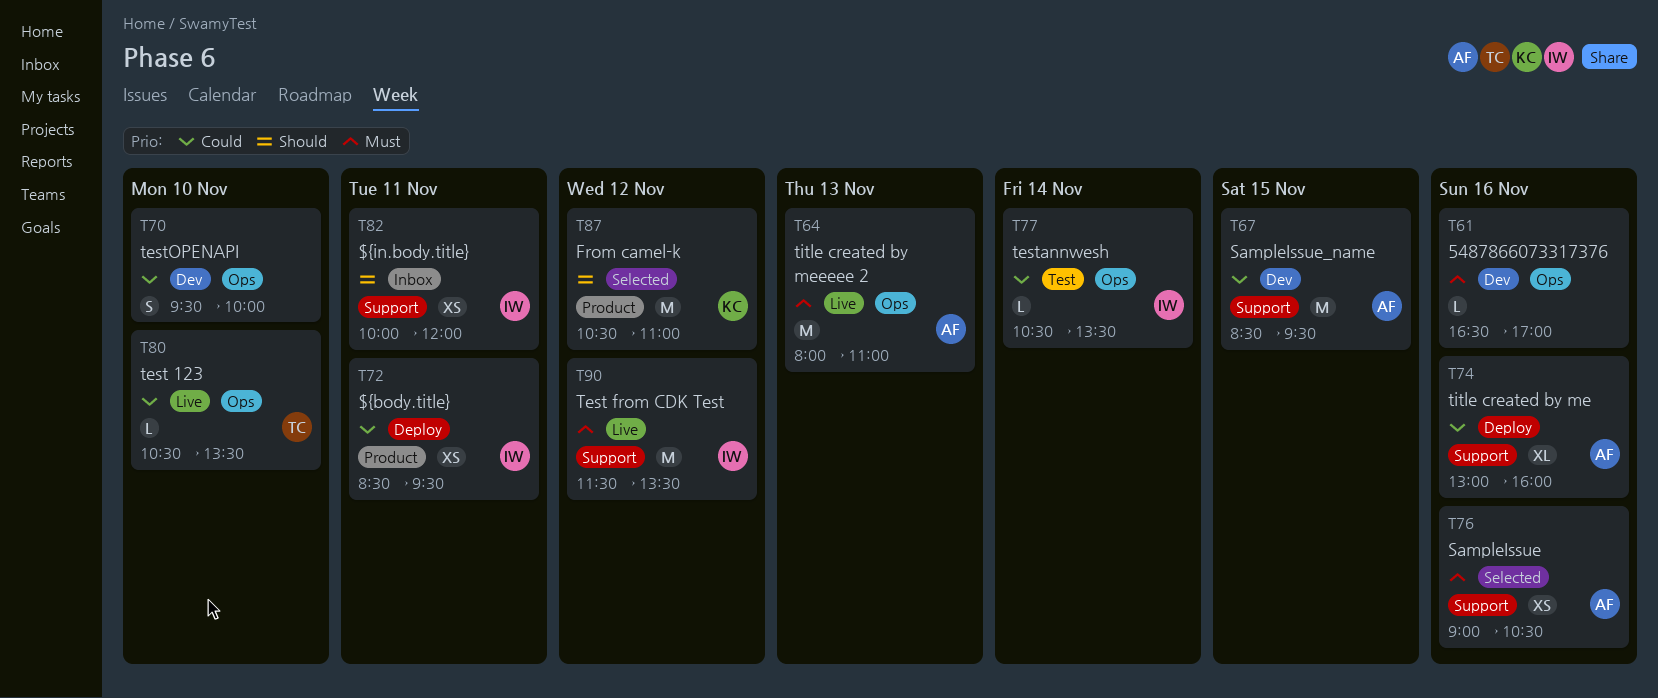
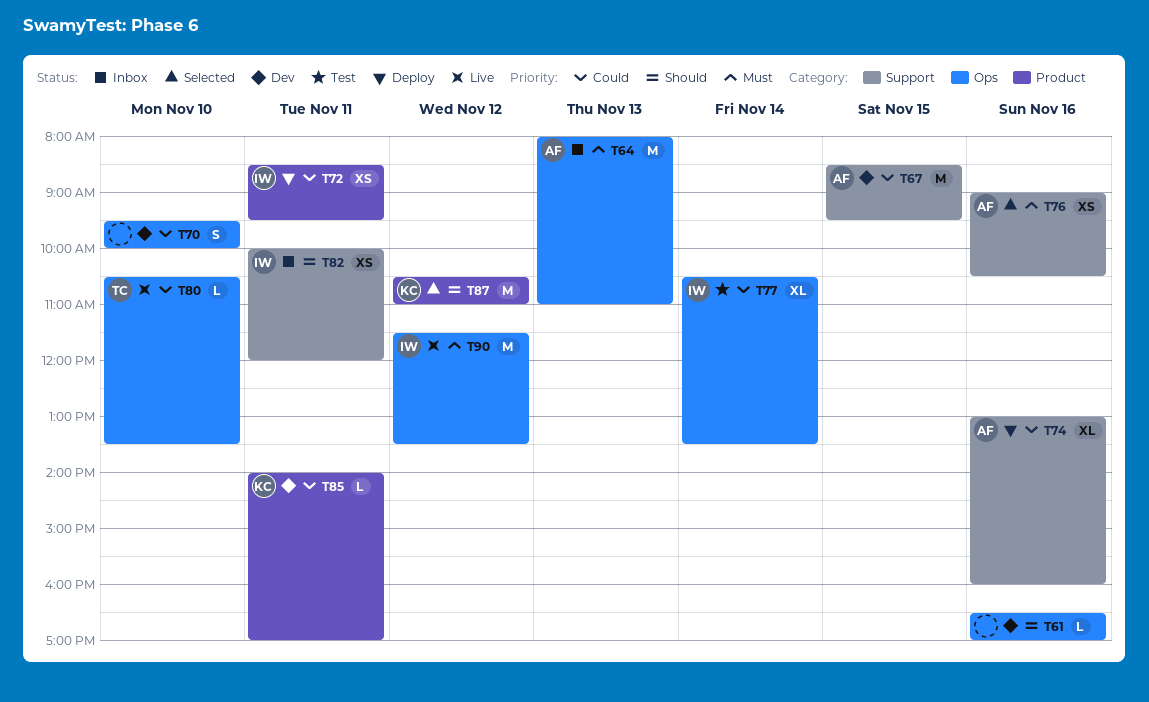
T61, priority: Must -> Should
T64, status: Live -> Inbox
T77, estimate: L -> XL
T85: none -> present
T90, label: Support -> Ops

